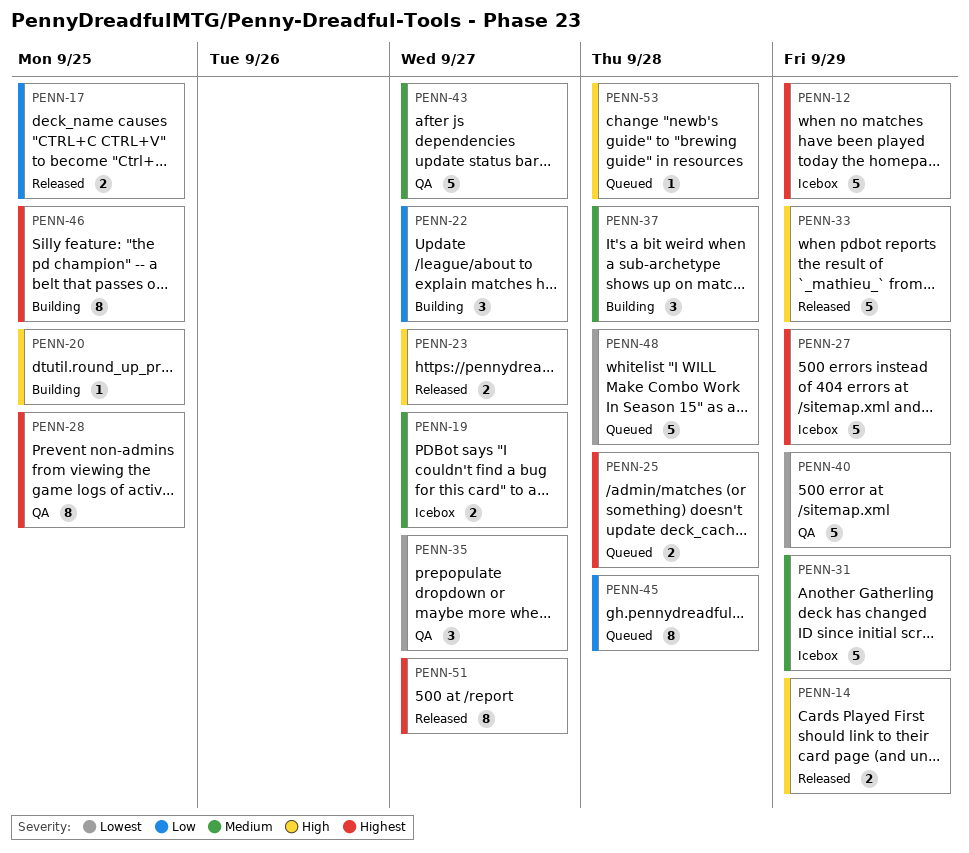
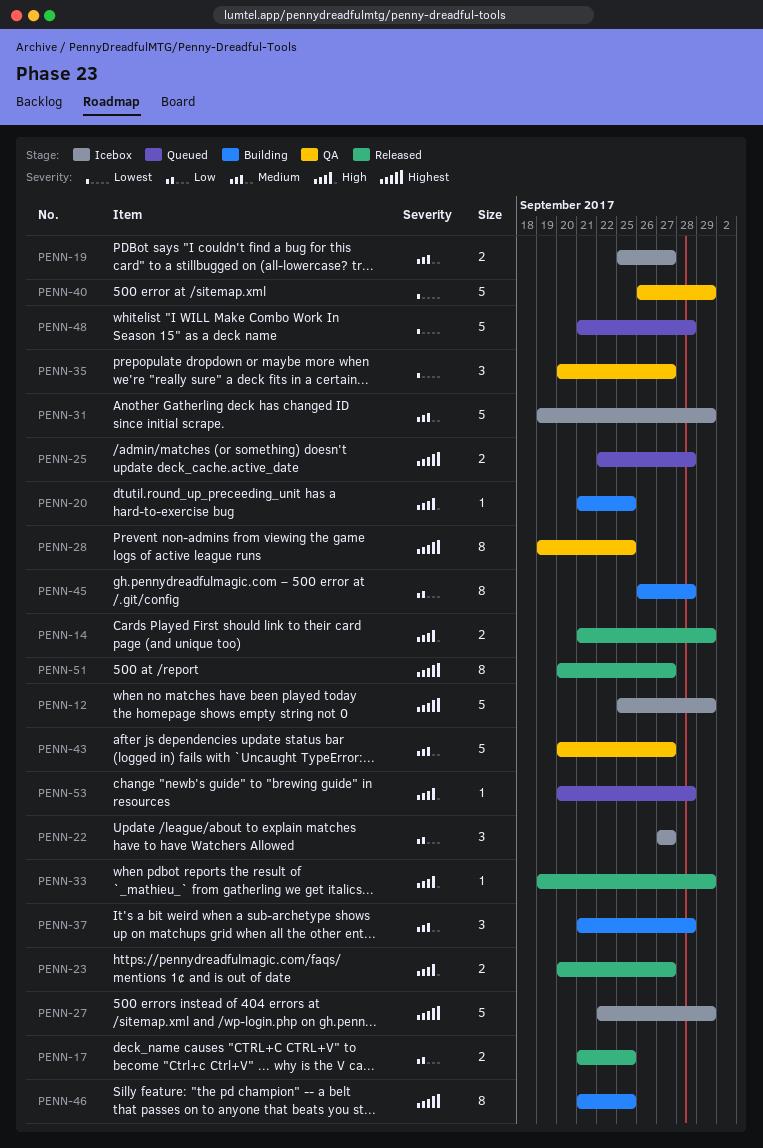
PENN-22, status: Building -> Icebox
PENN-33, estimate: 5 -> 1
PENN-45, status: Queued -> Building

